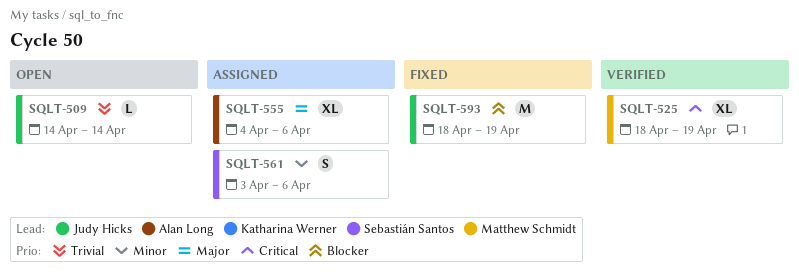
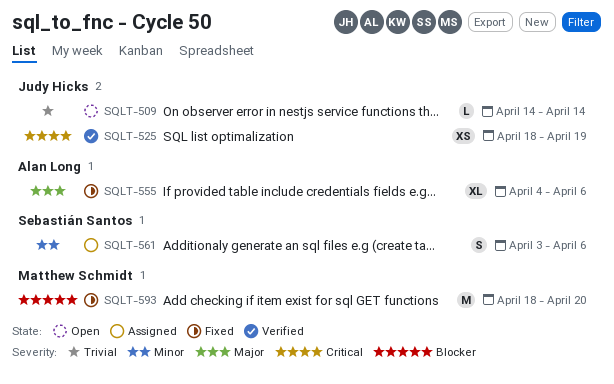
SQLT-525, owner: Matthew Schmidt -> Judy Hicks
SQLT-525, estimate: XL -> XS
SQLT-555, status: Assigned -> Fixed
SQLT-593, owner: Judy Hicks -> Matthew Schmidt
SQLT-593, due: Apr 19 -> Apr 20

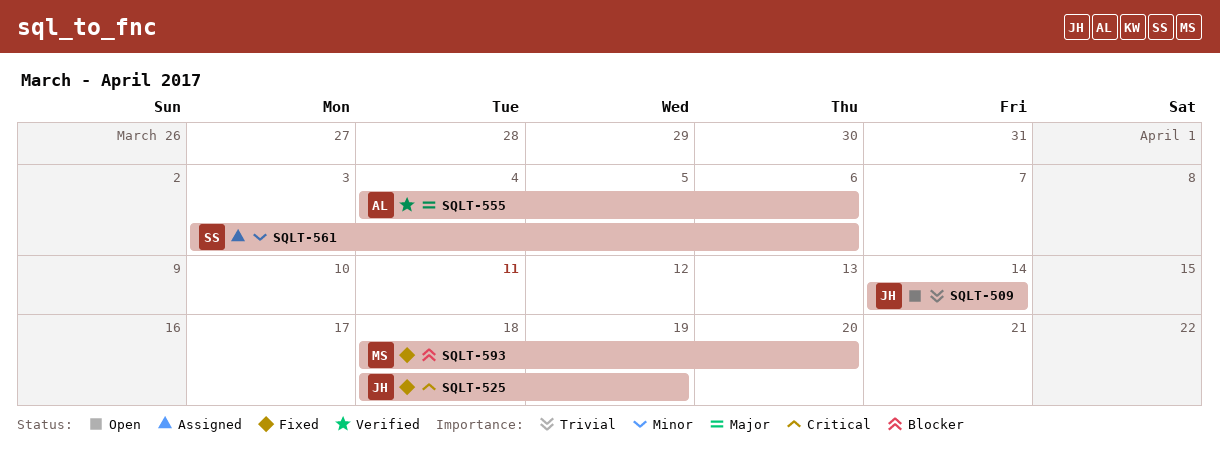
SQLT-525, status: Verified -> Fixed
SQLT-555, status: Fixed -> Verified

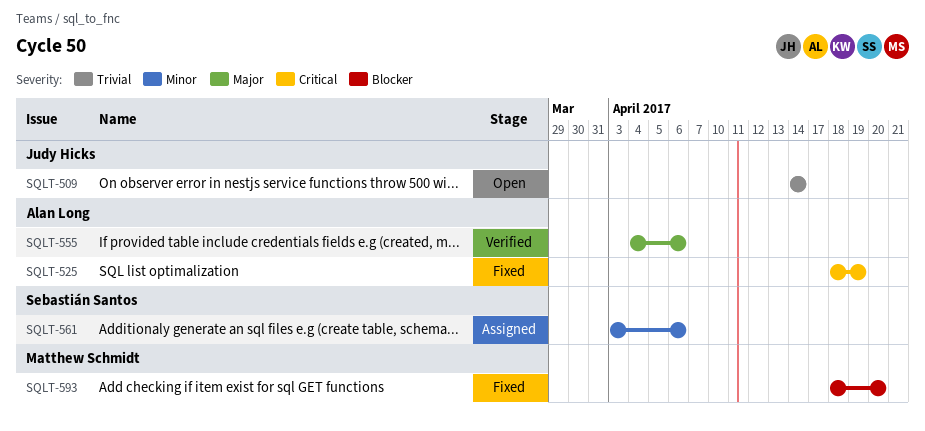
SQLT-525, owner: Judy Hicks -> Alan Long

